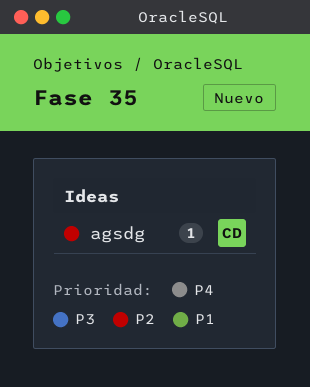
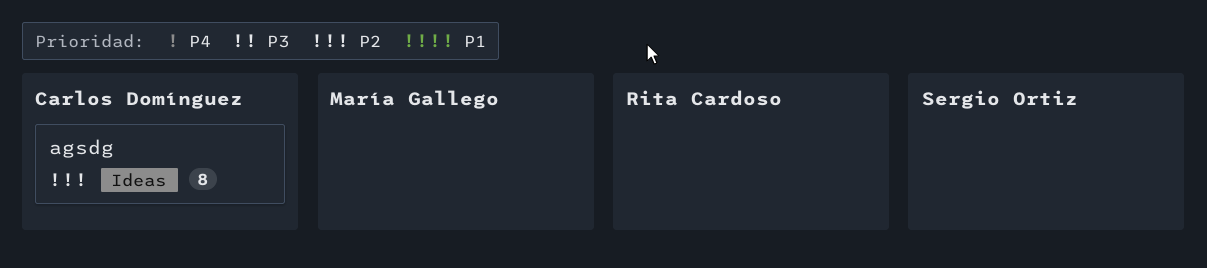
agsdg, estimate: 1 -> 8

